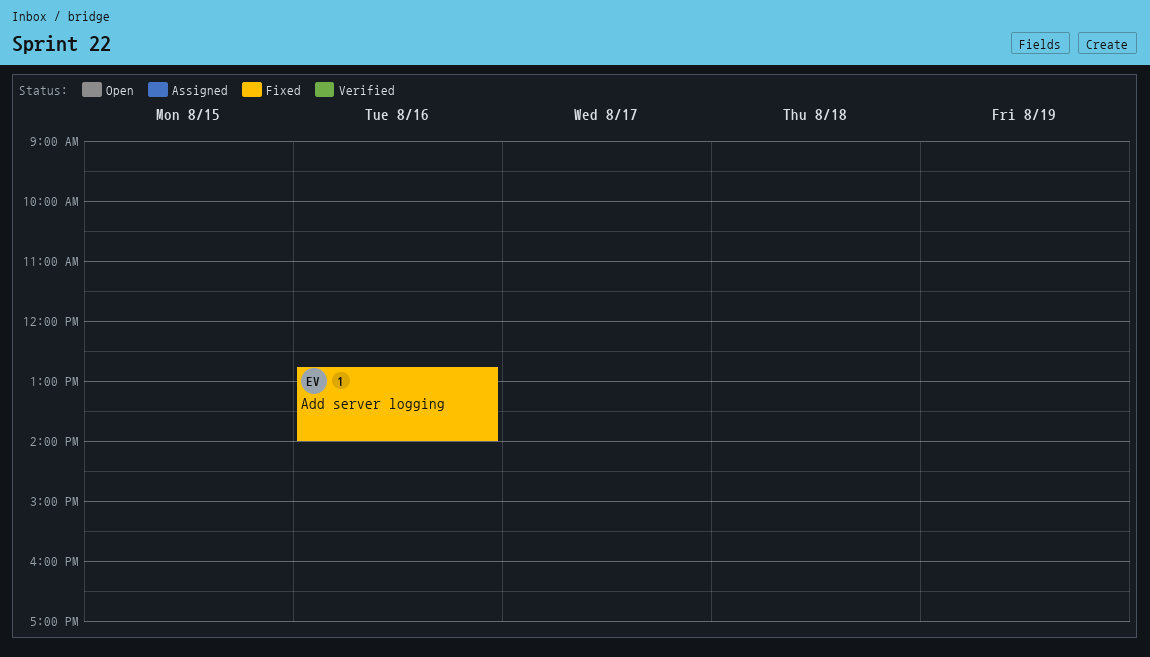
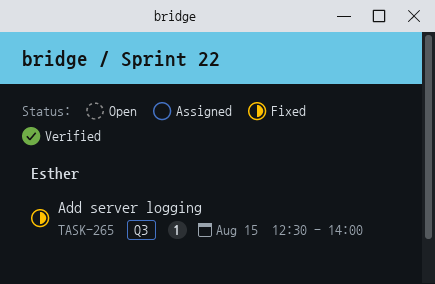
Add server logging, day: Aug 16 -> Aug 15
Add server logging, begins: 12:45 -> 12:30

